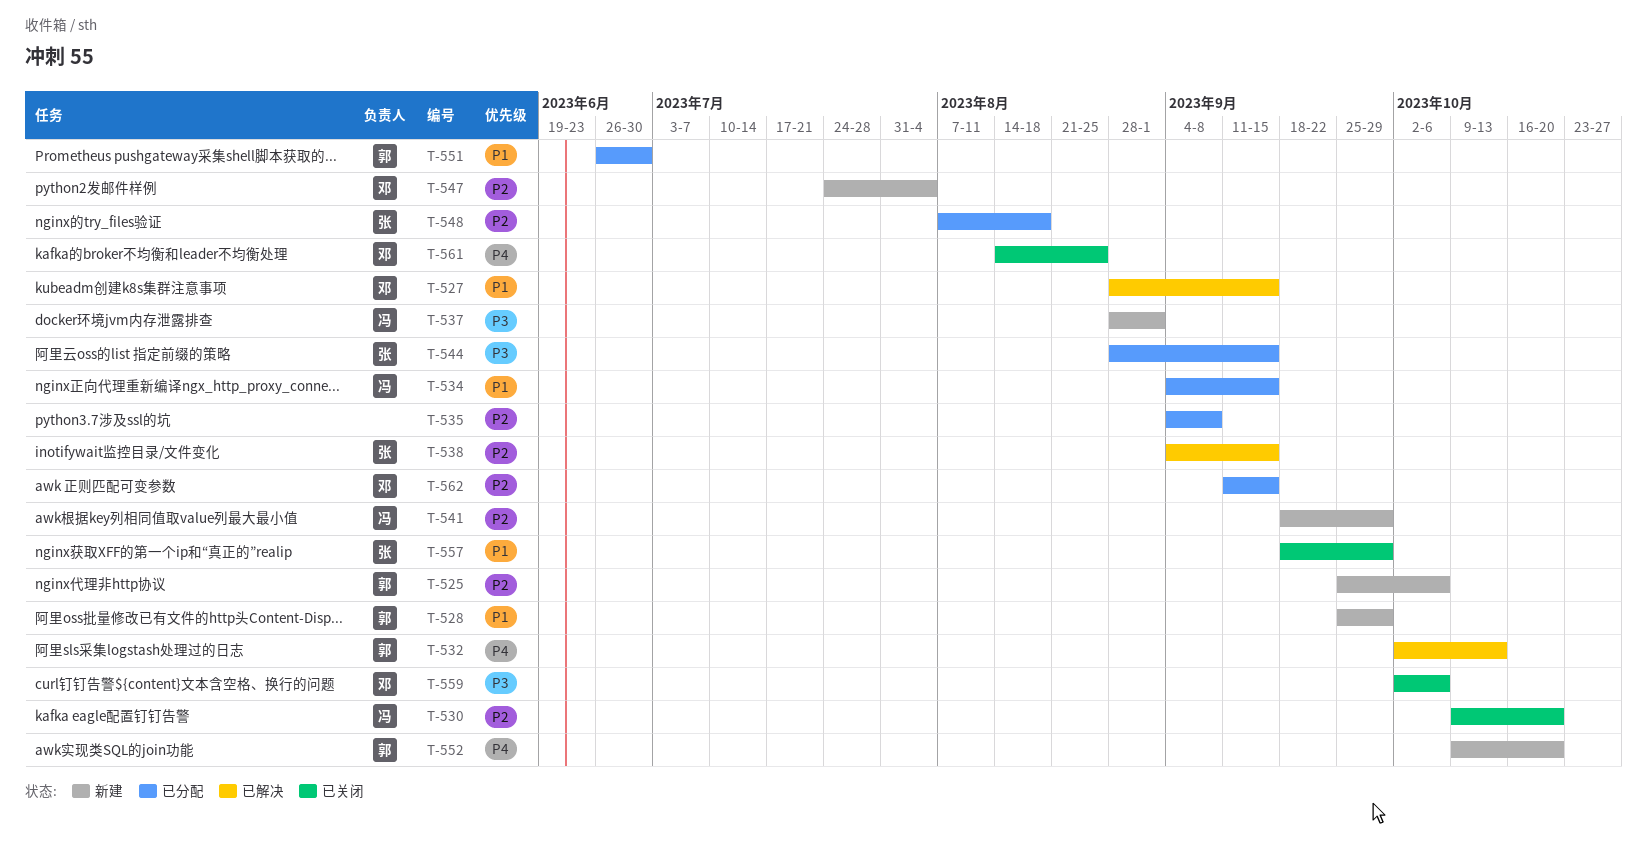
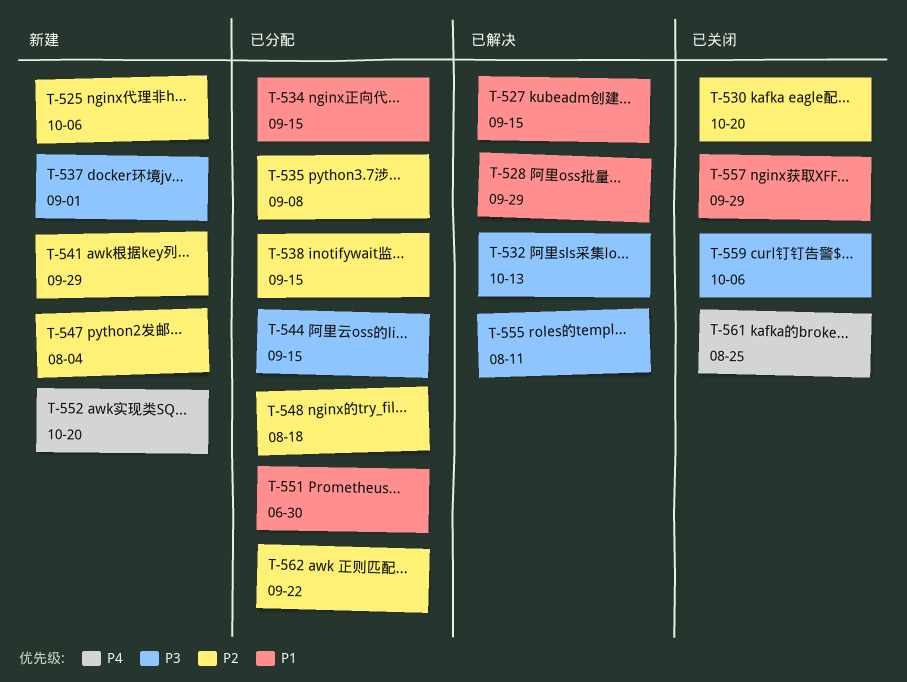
T-528, status: 新建 -> 已解决
T-532, priority: P4 -> P3
T-538, status: 已解决 -> 已分配
T-555: none -> present
T-562, due: Sep 15 -> Sep 22

